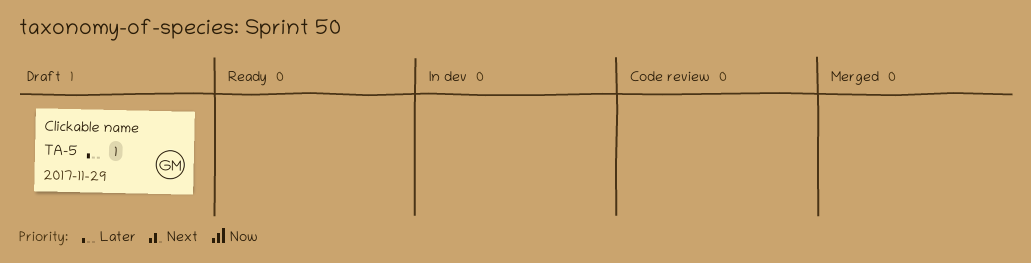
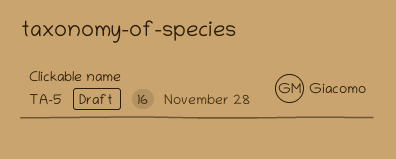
TA-5, estimate: 1 -> 16
TA-5, due: Nov 29 -> Nov 28

